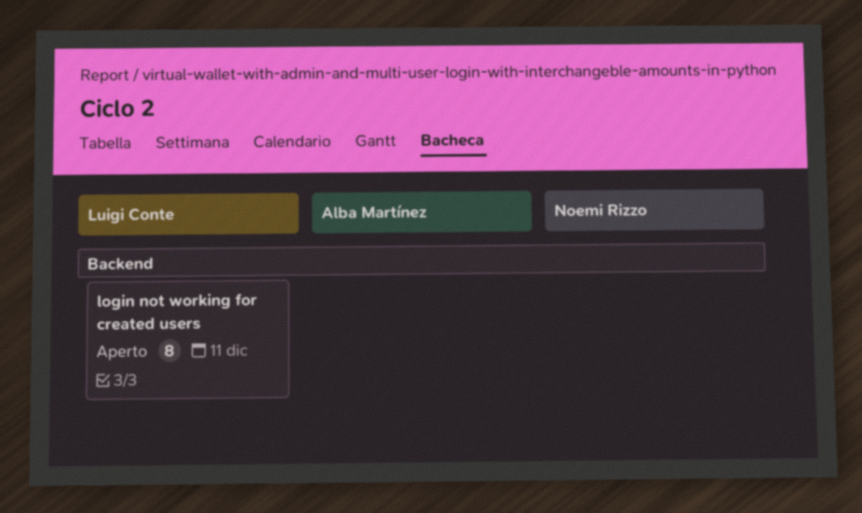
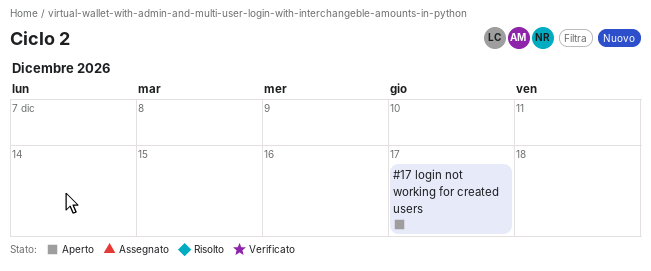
login not working for created users, due: Dec 11 -> Dec 17

